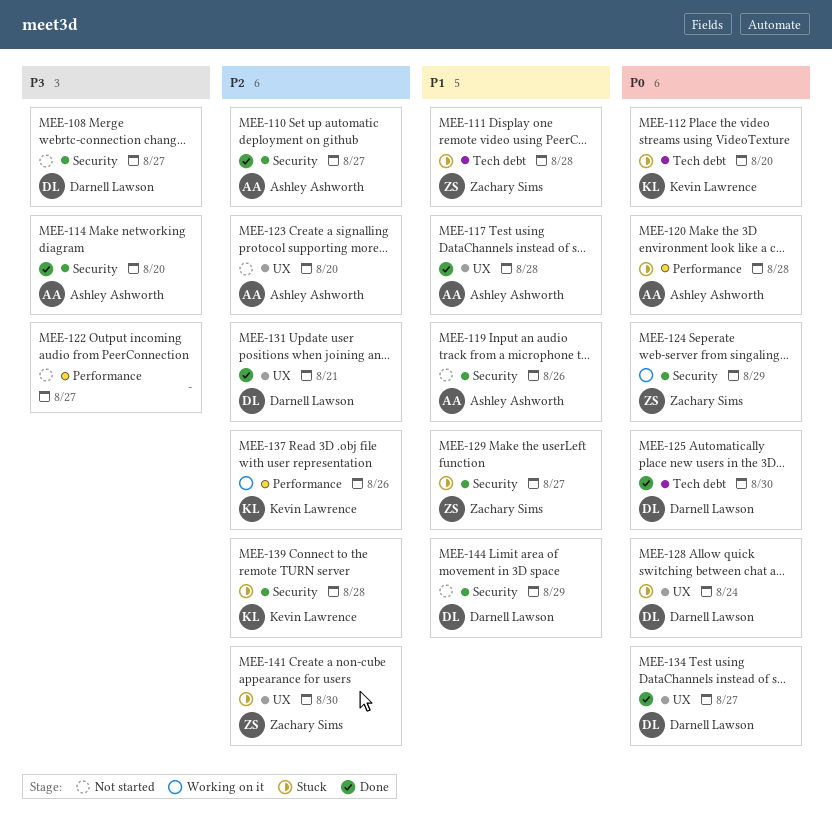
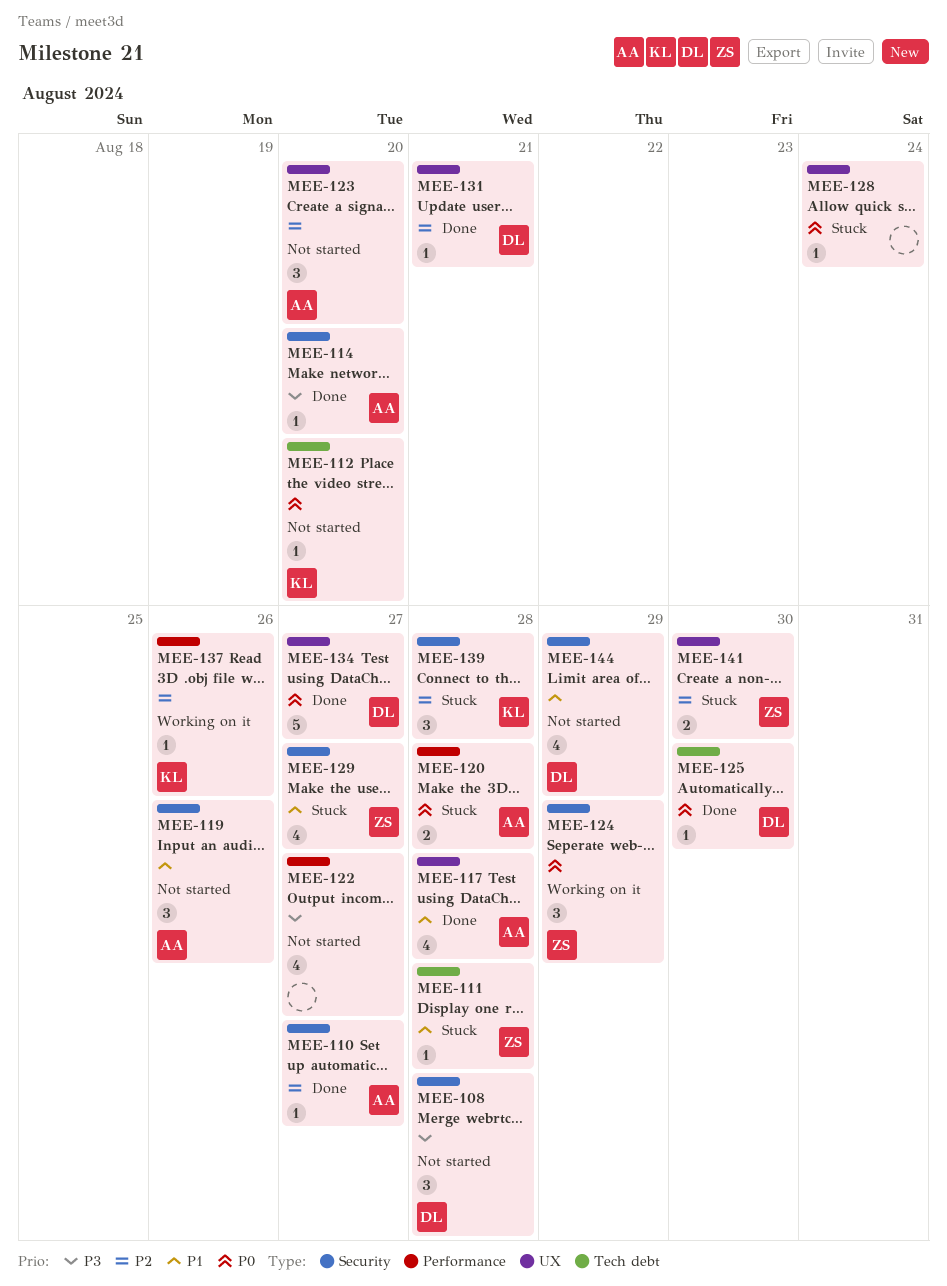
MEE-108, due: Aug 27 -> Aug 28
MEE-112, status: Stuck -> Not started
MEE-128, owner: Darnell Lawson -> none

